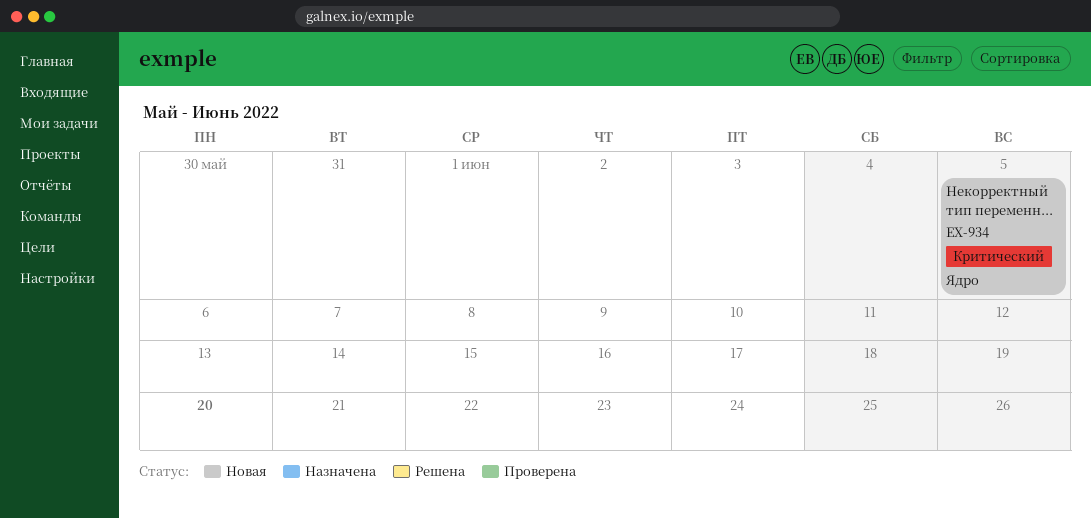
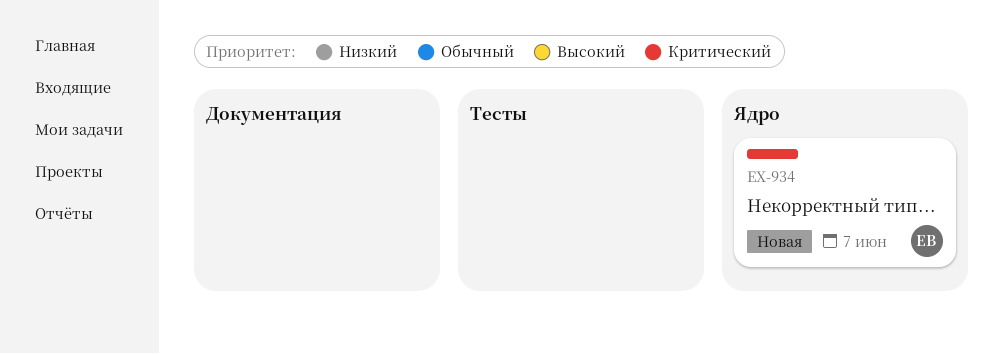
EX-934, due: Jun 5 -> Jun 7

